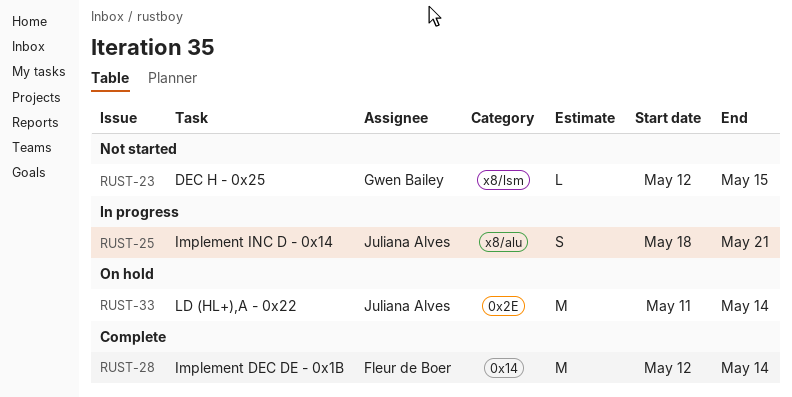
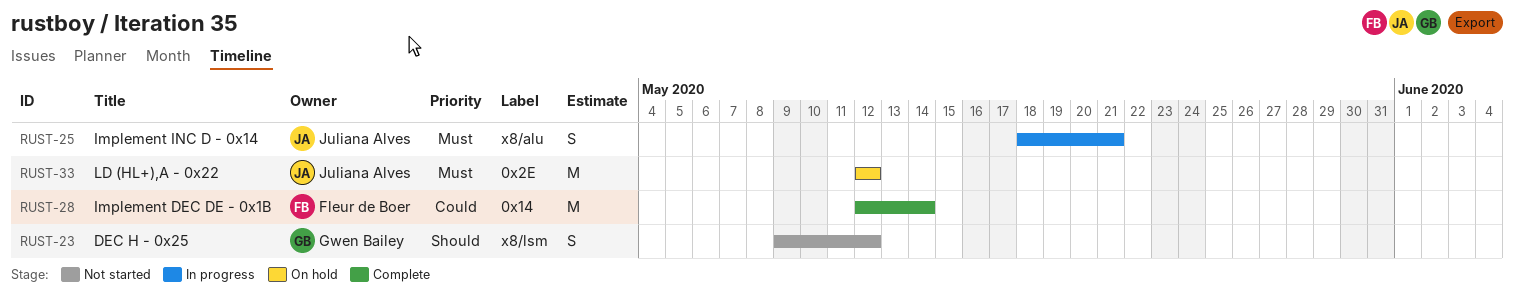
RUST-23, estimate: L -> S
RUST-23, start: May 12 -> May 9
RUST-23, due: May 15 -> May 12
RUST-33, start: May 11 -> May 12
RUST-33, due: May 14 -> May 12

